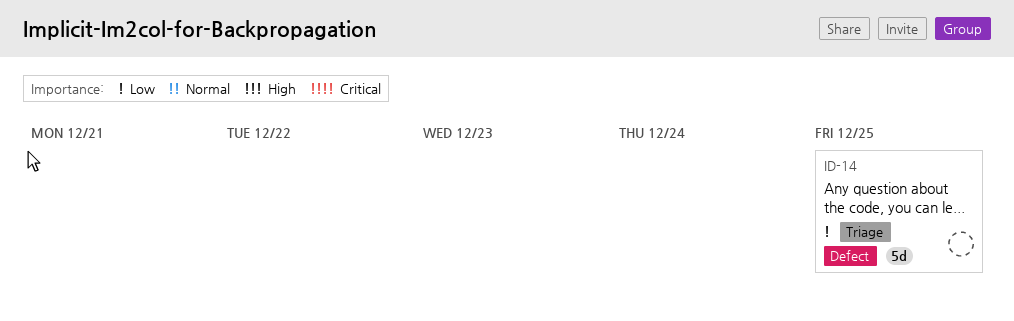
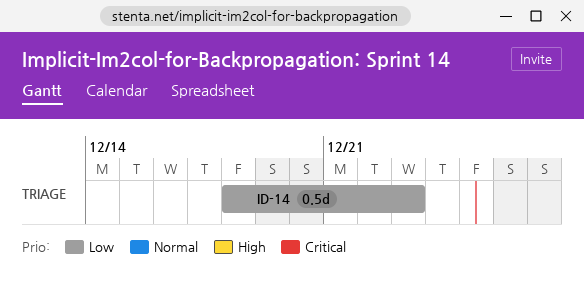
ID-14, estimate: 5d -> 0.5d
ID-14, due: Dec 25 -> Dec 23

